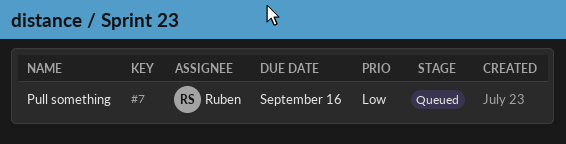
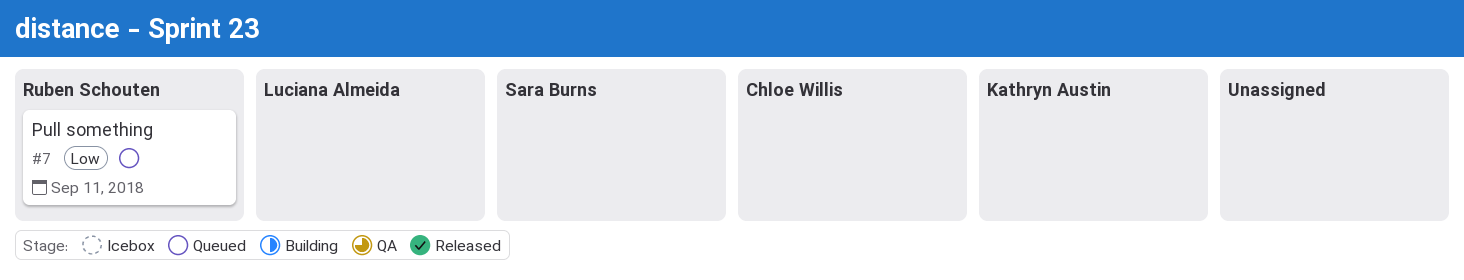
#7, due: Sep 16 -> Sep 11

